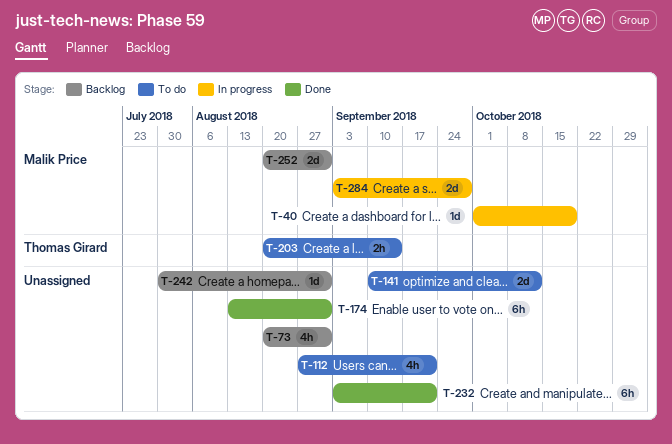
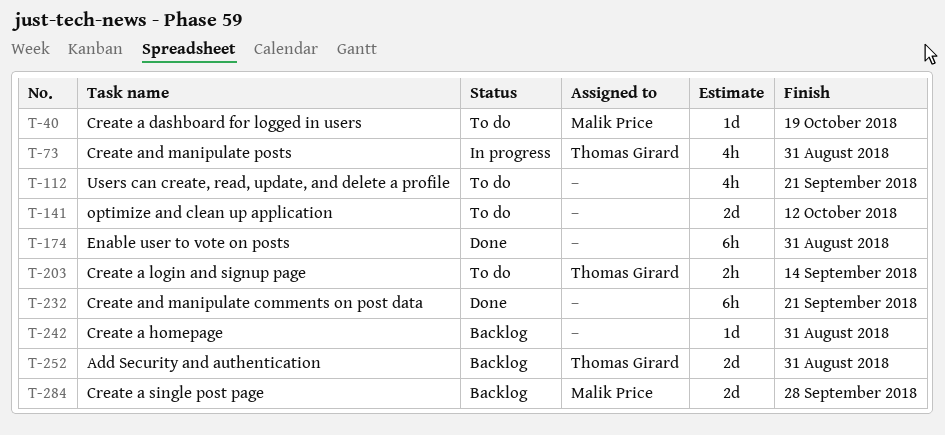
T-40, status: In progress -> To do
T-73, status: Backlog -> In progress
T-73, owner: none -> Thomas Girard
T-252, owner: Malik Price -> Thomas Girard
T-284, status: In progress -> Backlog

